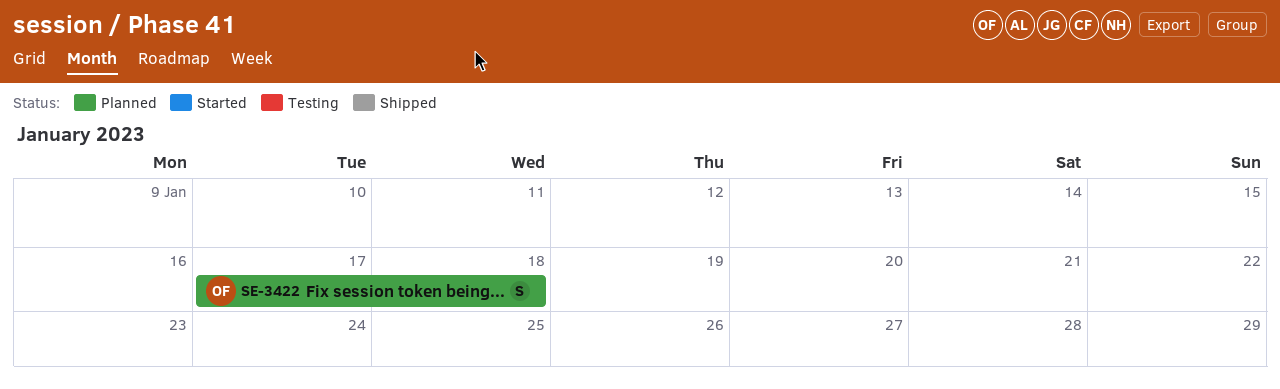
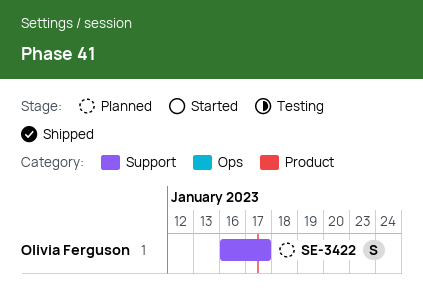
SE-3422, start: Jan 17 -> Jan 16
SE-3422, due: Jan 18 -> Jan 17

